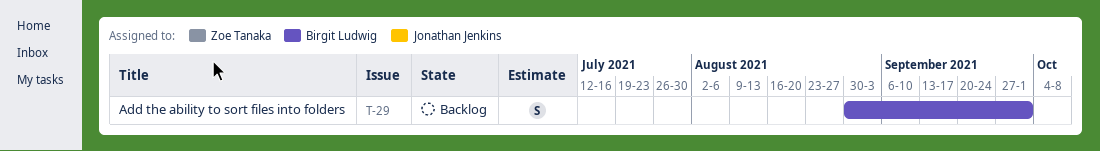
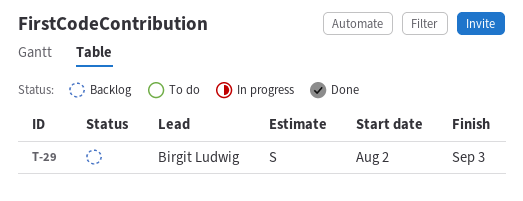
T-29, start: Aug 30 -> Aug 2
T-29, due: Oct 1 -> Sep 3

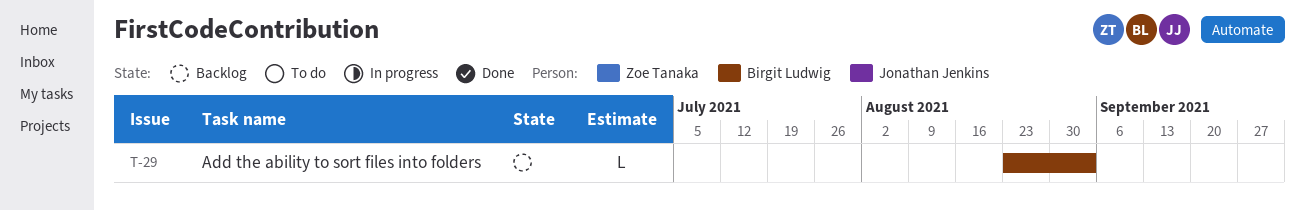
T-29, estimate: S -> L
T-29, start: Aug 2 -> Aug 23

